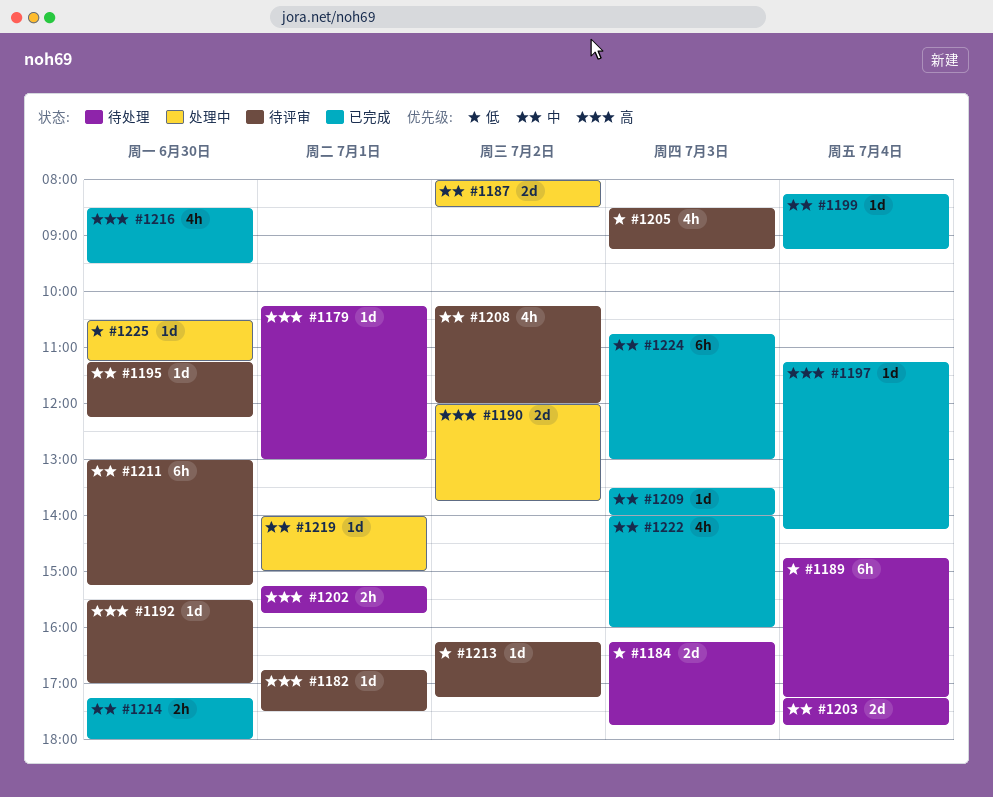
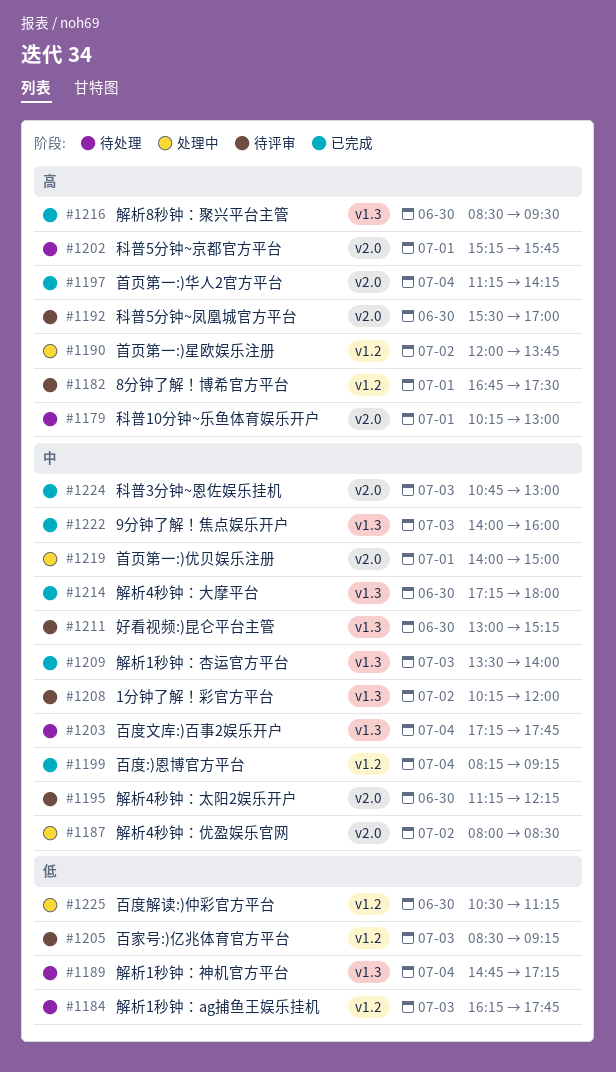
#1213: present -> none

